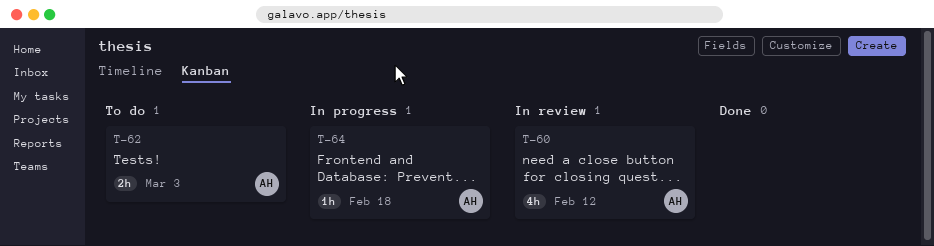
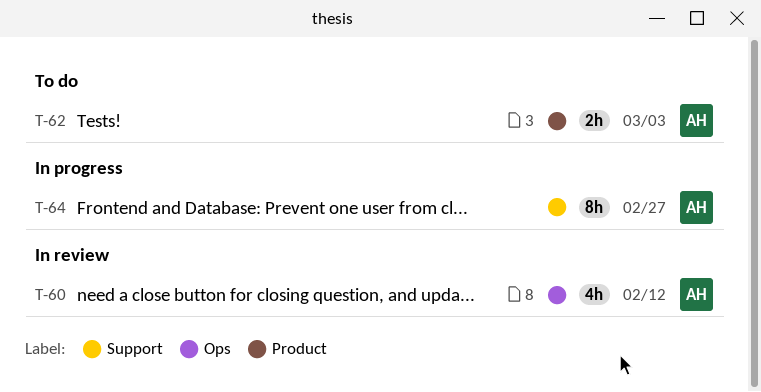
T-64, estimate: 1h -> 8h
T-64, due: Feb 18 -> Feb 27

